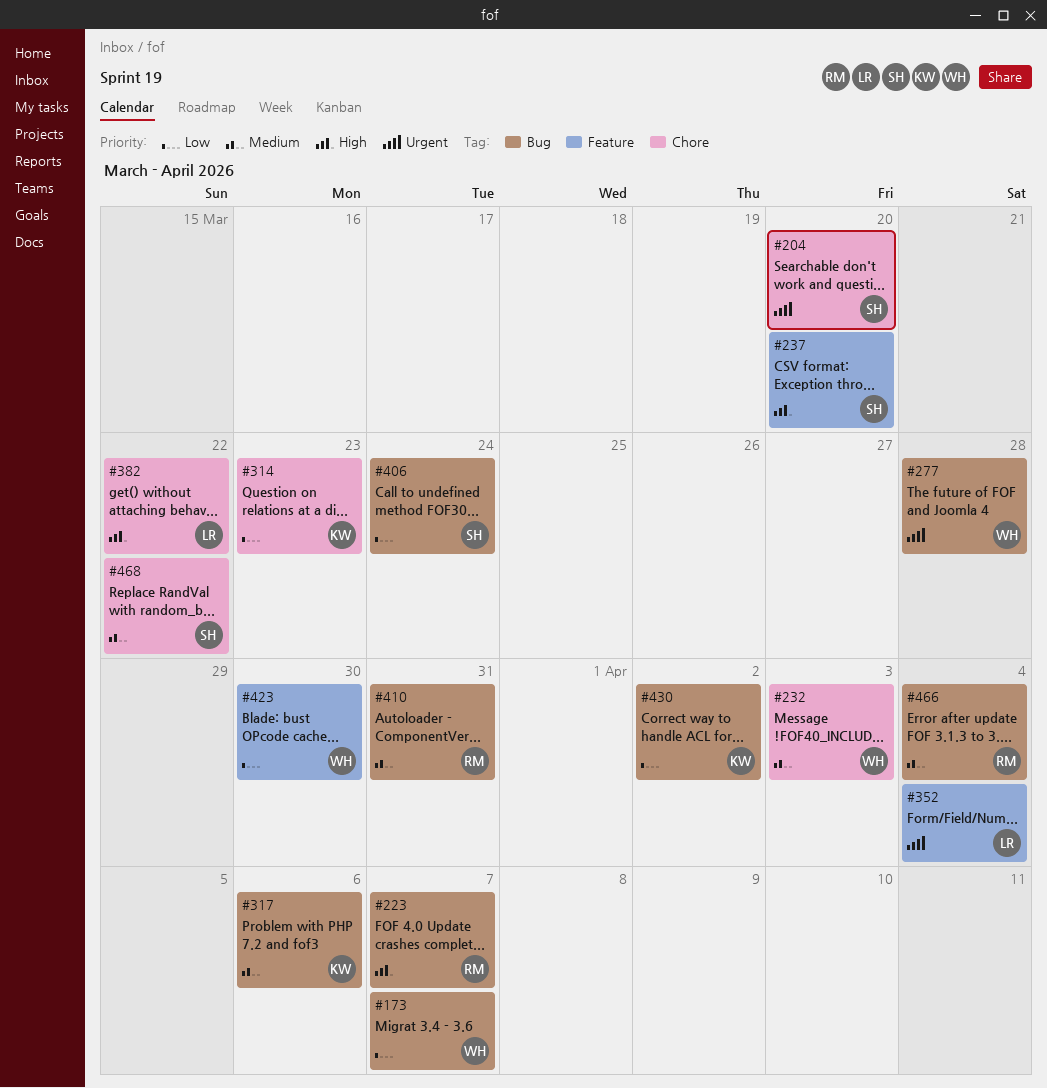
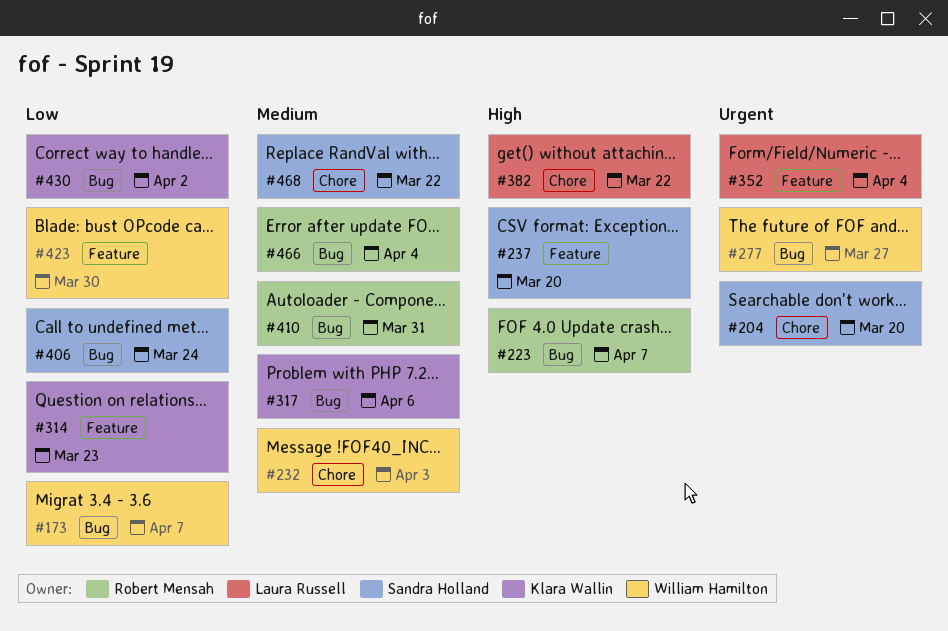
#277, due: Mar 28 -> Mar 27
#314, label: Chore -> Feature

